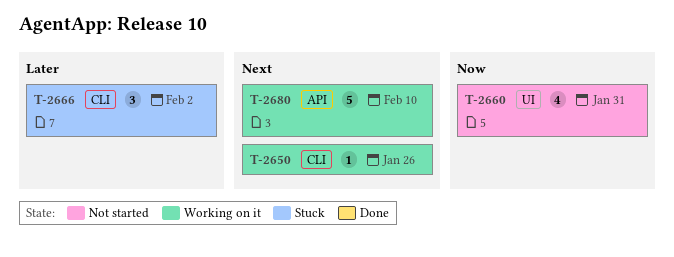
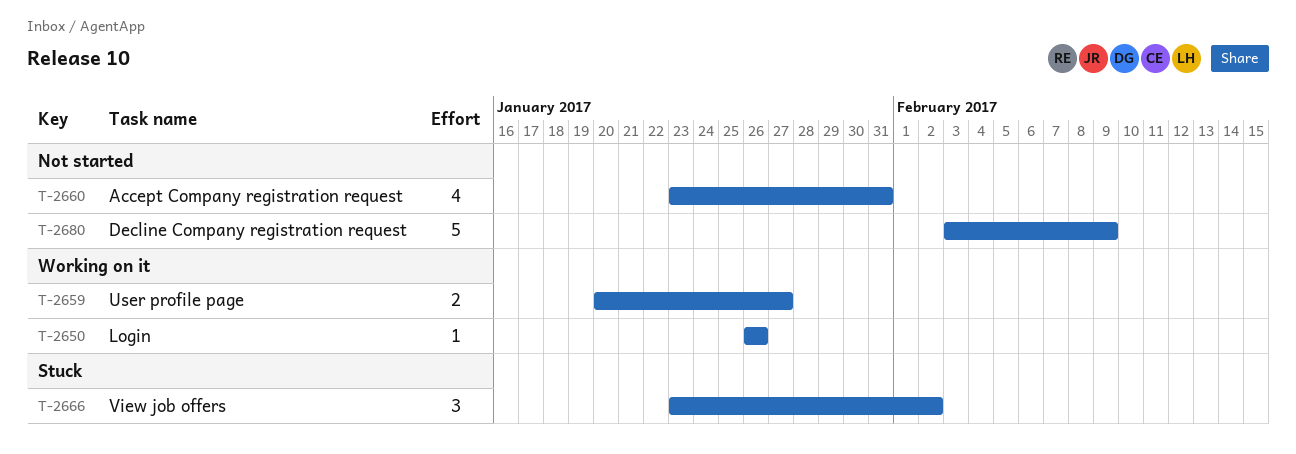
T-2659: none -> present
T-2680, status: Working on it -> Not started
T-2680, due: Feb 10 -> Feb 9

